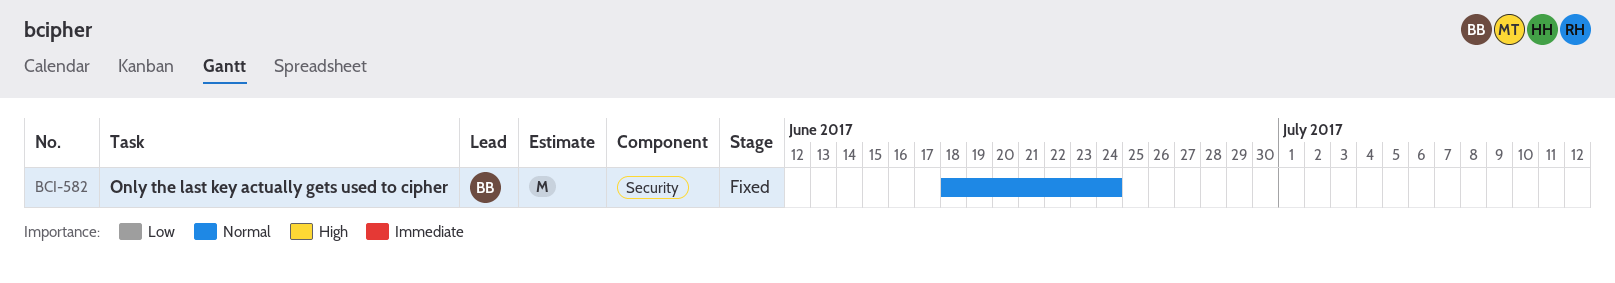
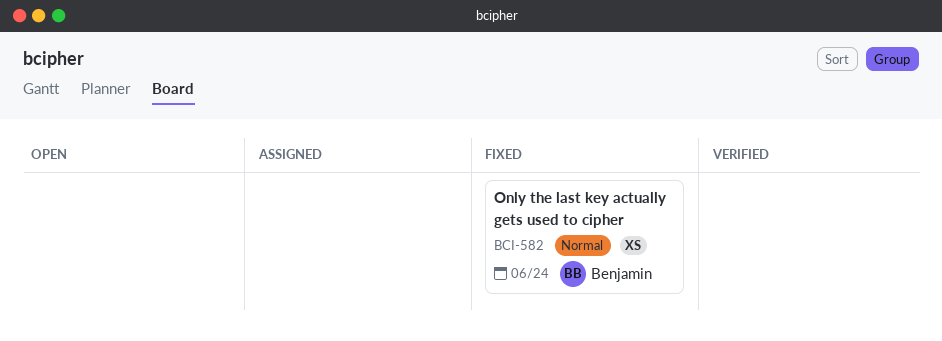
BCI-582, estimate: M -> XS

